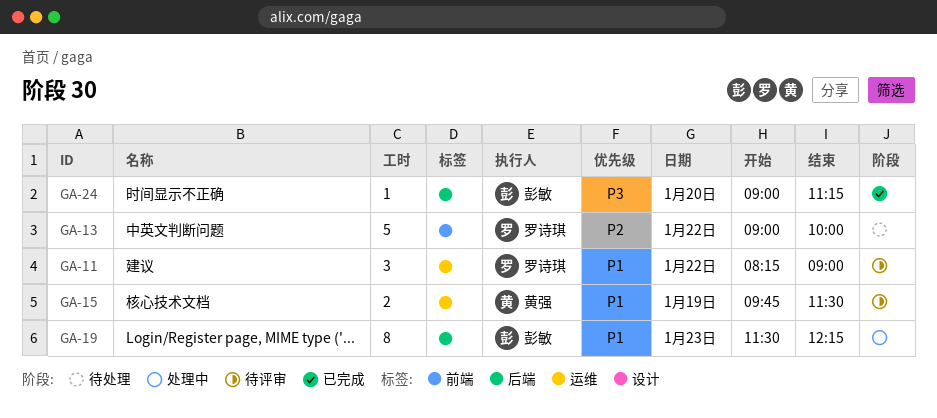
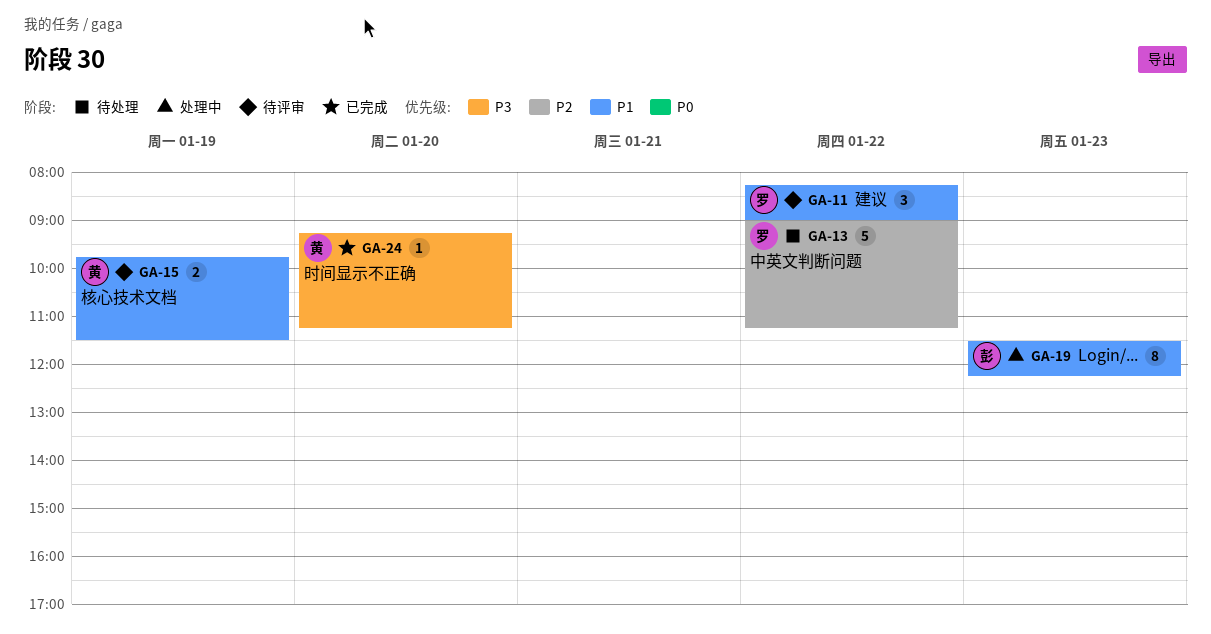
GA-13, ends: 10:00 -> 11:15
GA-24, owner: 彭敏 -> 黄强
GA-24, begins: 09:00 -> 09:15

